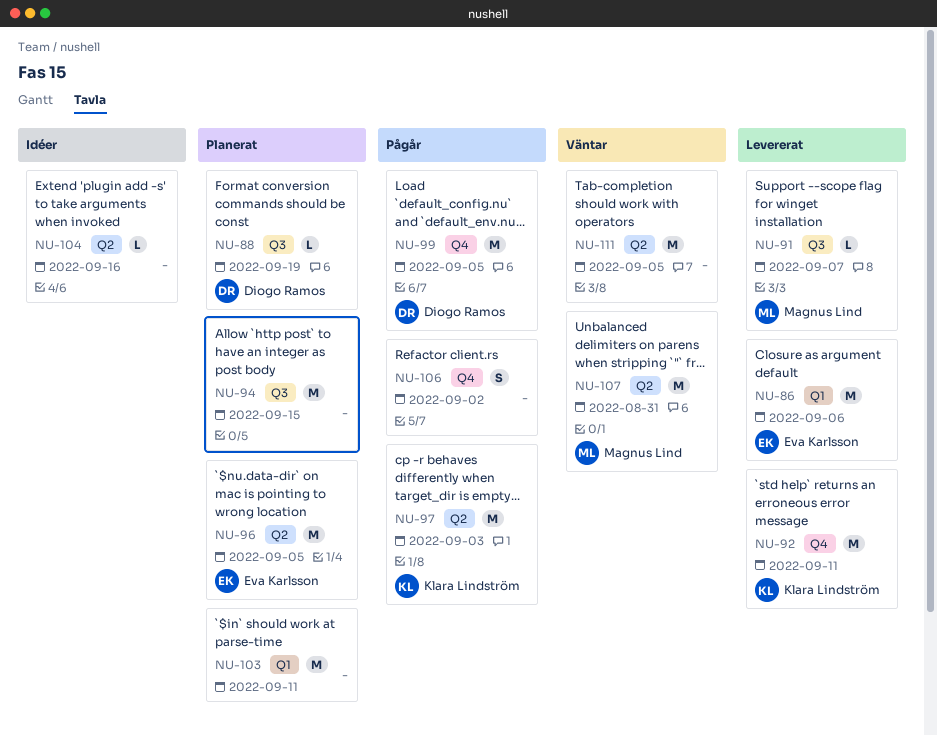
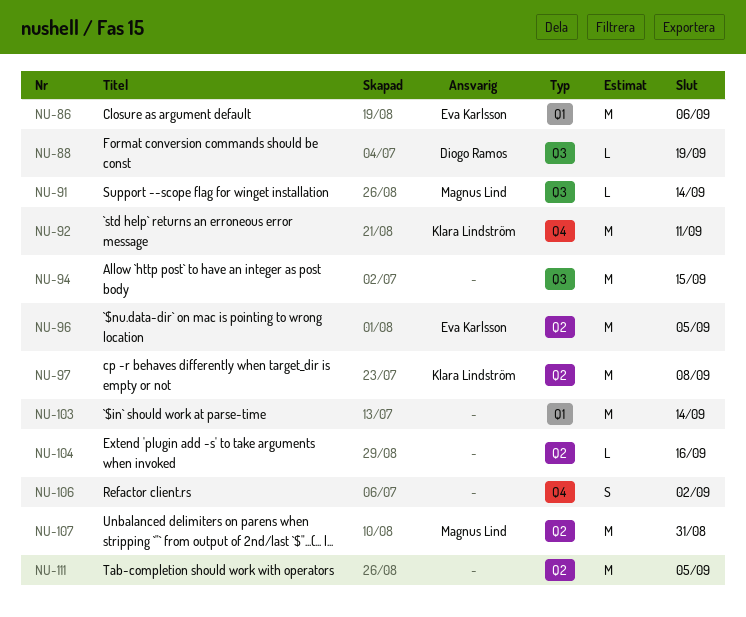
NU-91, due: Sep 7 -> Sep 14
NU-97, due: Sep 3 -> Sep 8
NU-99: present -> none
NU-103, due: Sep 11 -> Sep 14

